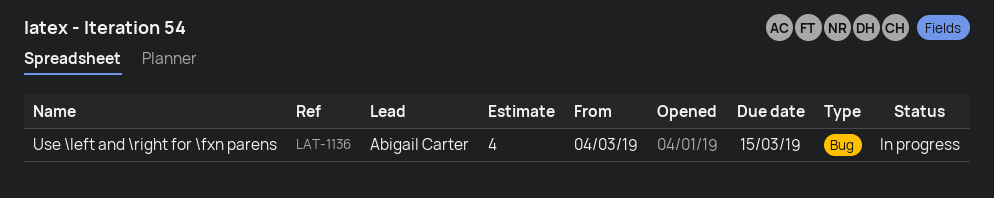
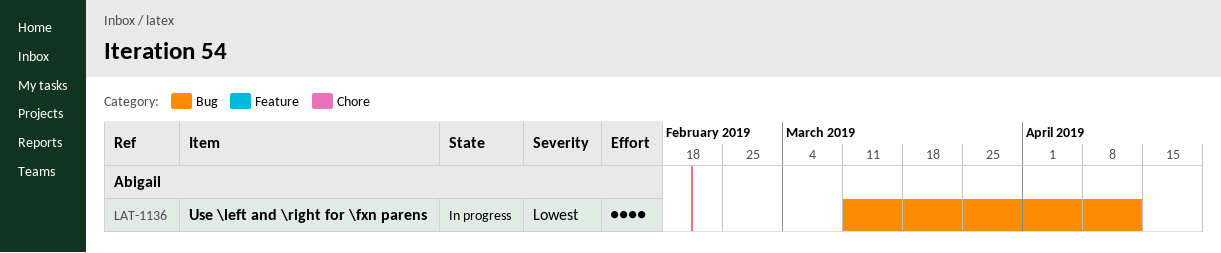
LAT-1136, start: Mar 4 -> Mar 11
LAT-1136, due: Mar 15 -> Apr 12

